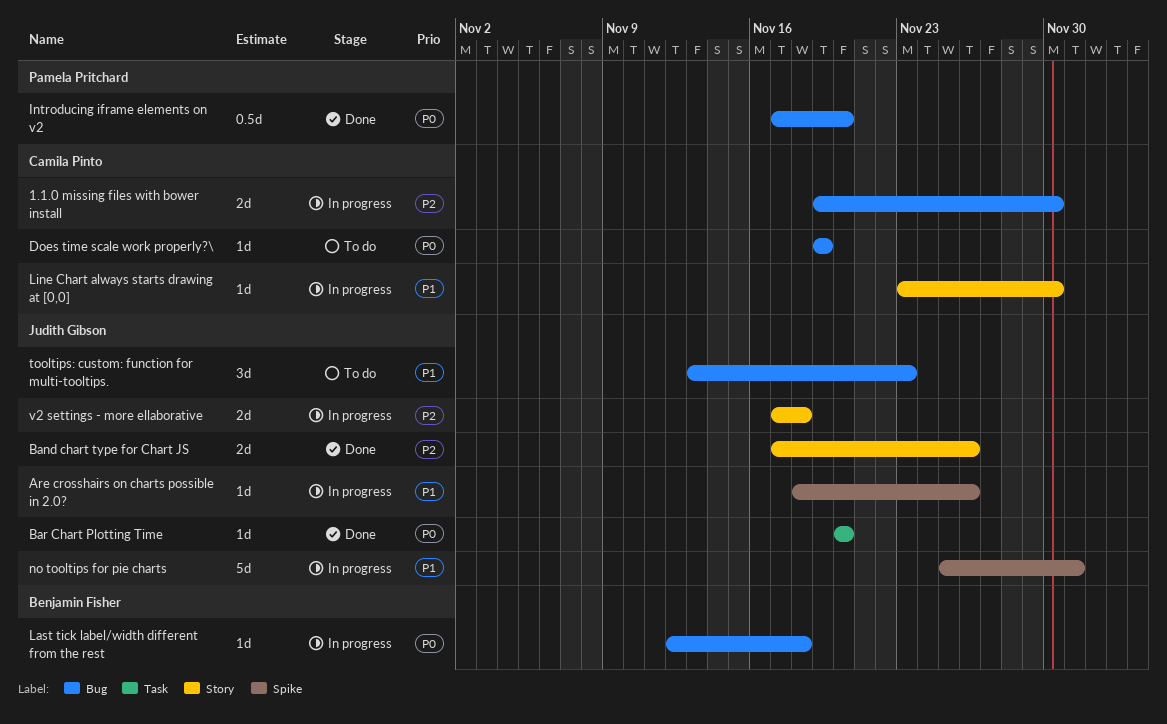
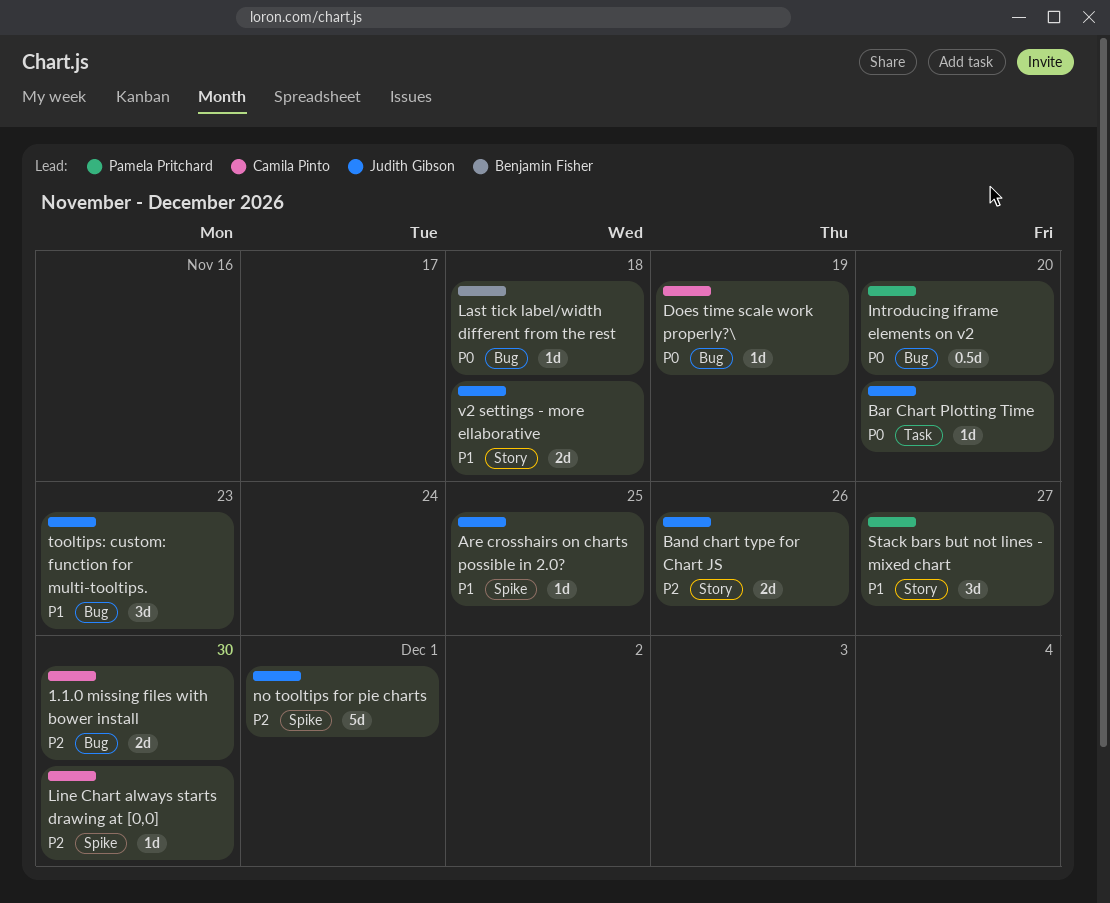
Are crosshairs on charts possible in 2.0?, due: Nov 26 -> Nov 25
Line Chart always starts drawing at [0,0], priority: P1 -> P2
Line Chart always starts drawing at [0,0], label: Story -> Spike
no tooltips for pie charts, priority: P1 -> P2
Stack bars but not lines - mixed chart: none -> present
v2 settings - more ellaborative, priority: P2 -> P1

